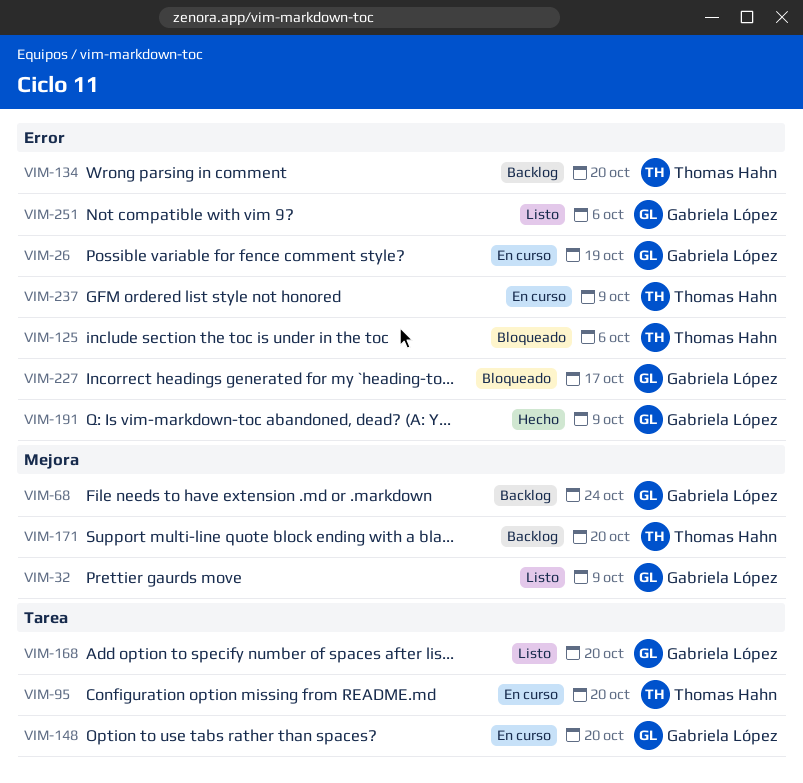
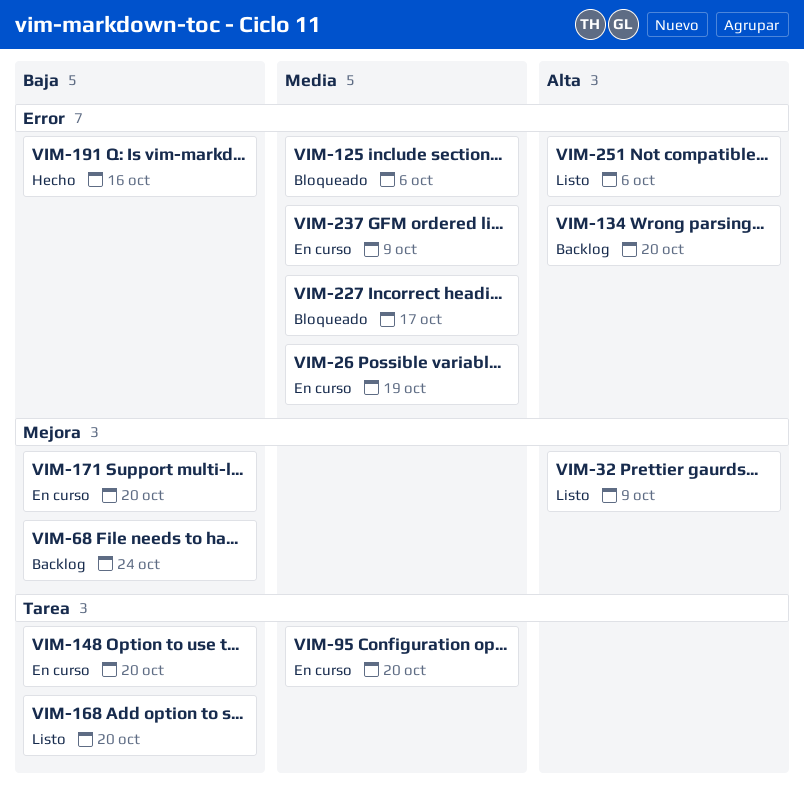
VIM-171, status: Backlog -> En curso
VIM-191, due: Oct 9 -> Oct 16

